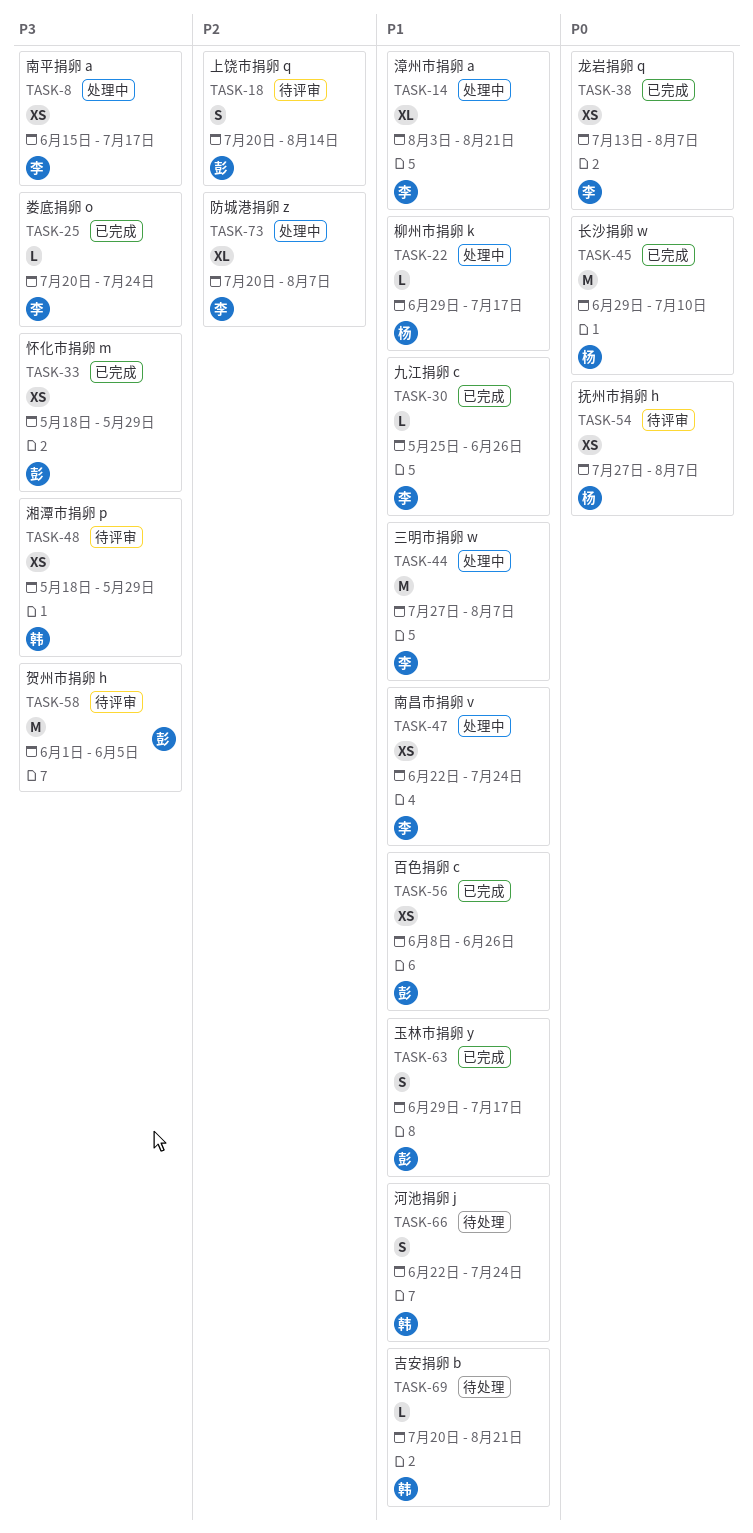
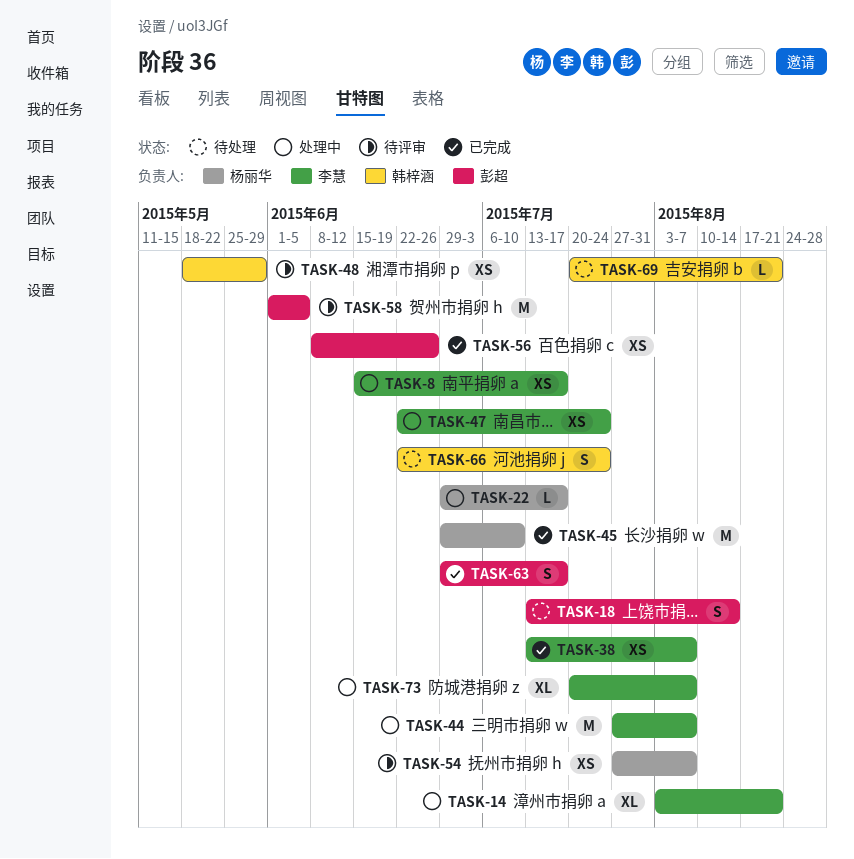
TASK-18, status: 待评审 -> 待处理
TASK-18, start: Jul 20 -> Jul 13
TASK-25: present -> none
TASK-30: present -> none
TASK-33: present -> none

